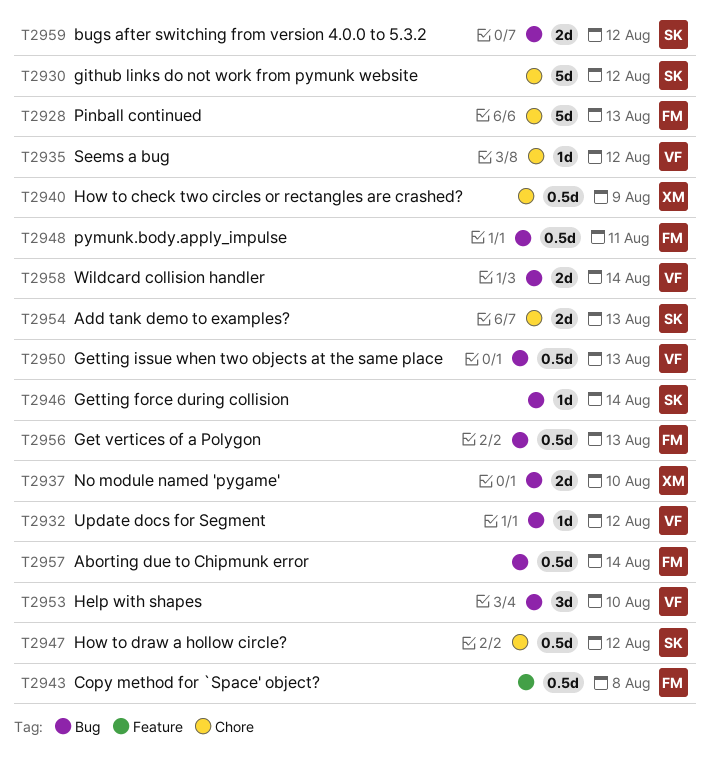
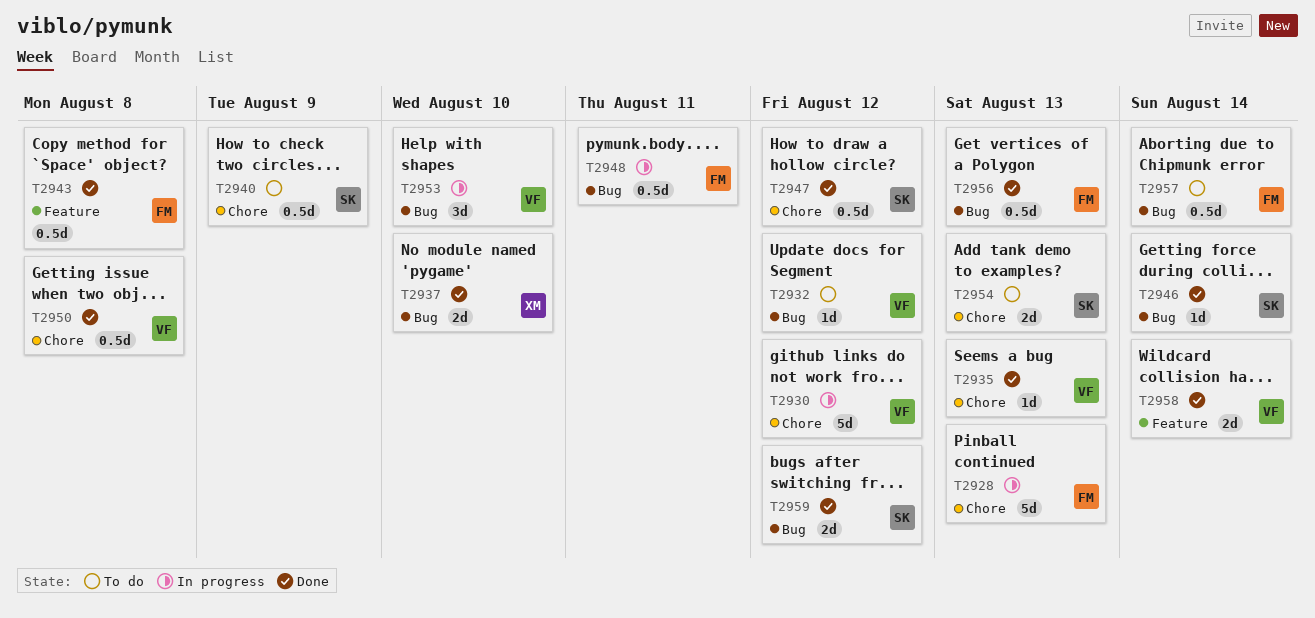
T2930, owner: SK -> VF
T2935, due: Aug 12 -> Aug 13
T2940, owner: XM -> SK
T2950, label: Bug -> Chore
T2950, due: Aug 13 -> Aug 8
T2958, label: Bug -> Feature

